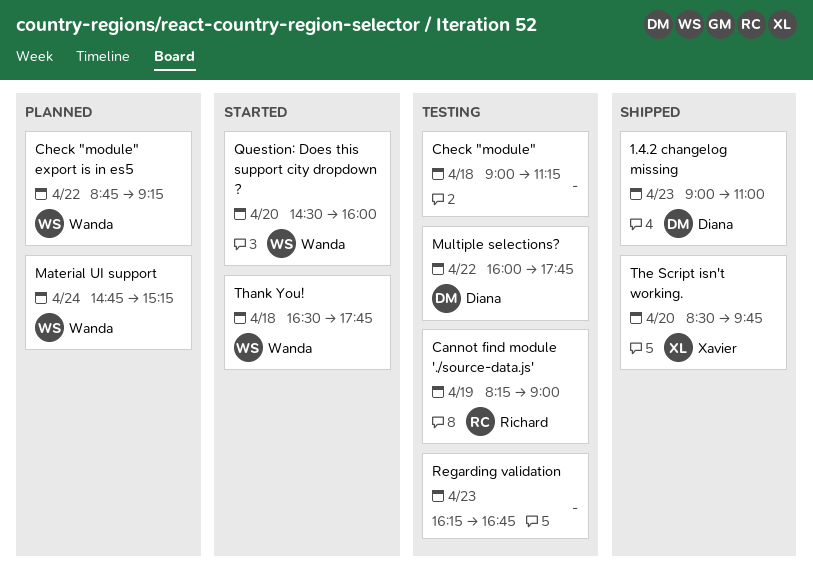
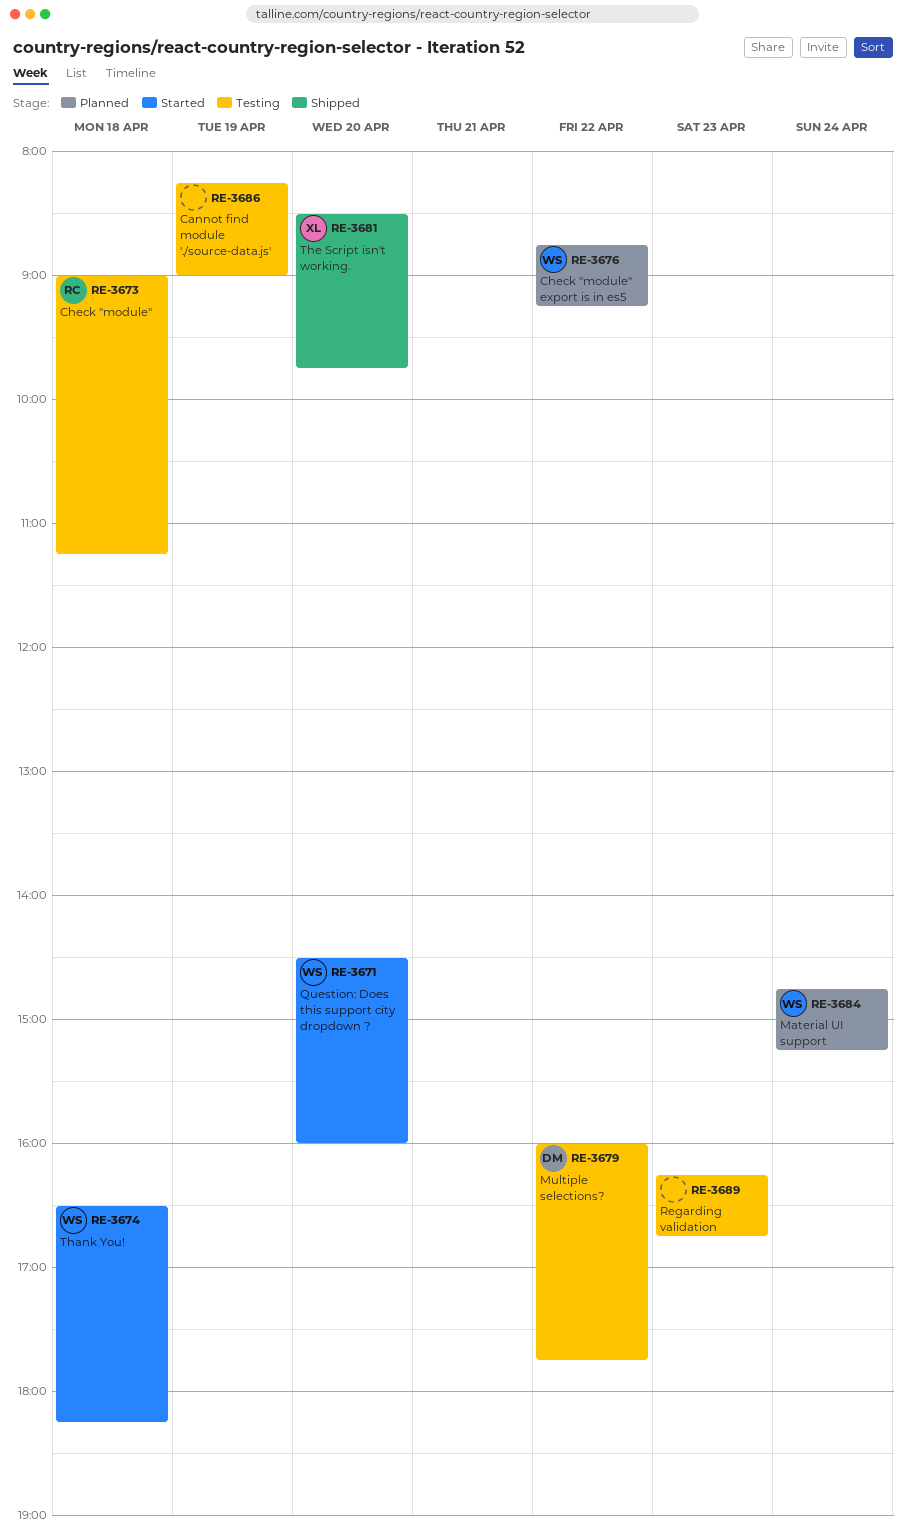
1.4.2 changelog missing: present -> none
Cannot find module './source-data.js', owner: Richard -> none
Check "module", owner: none -> Richard
Thank You!, ends: 17:45 -> 18:15

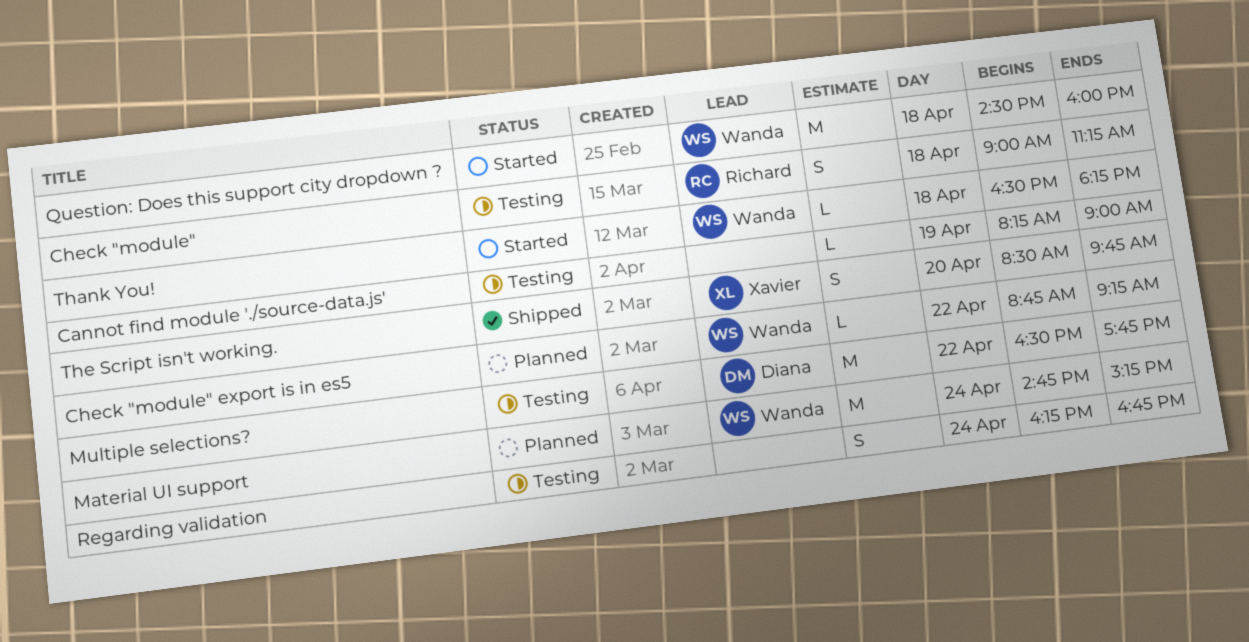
Multiple selections?, begins: 16:00 -> 16:30
Question: Does this support city dropdown ?, day: Apr 20 -> Apr 18
Regarding validation, day: Apr 23 -> Apr 24

